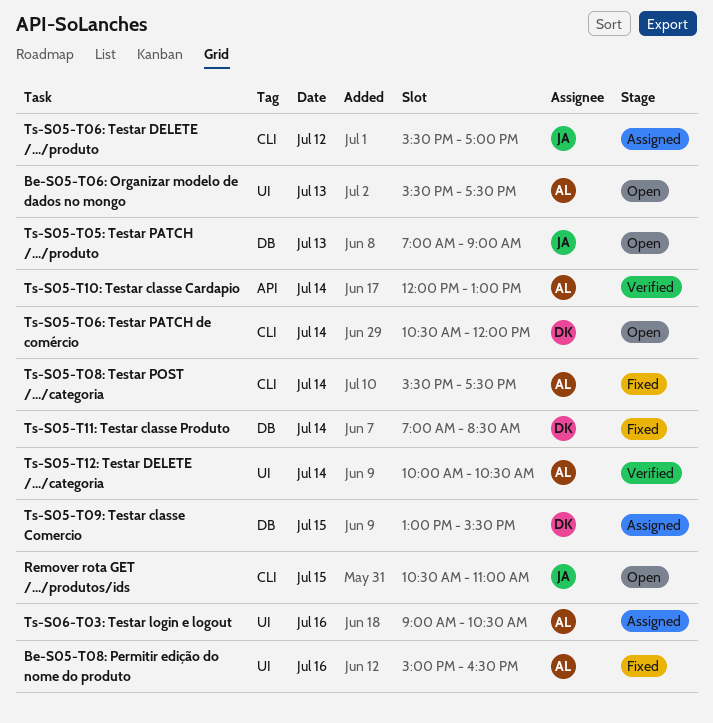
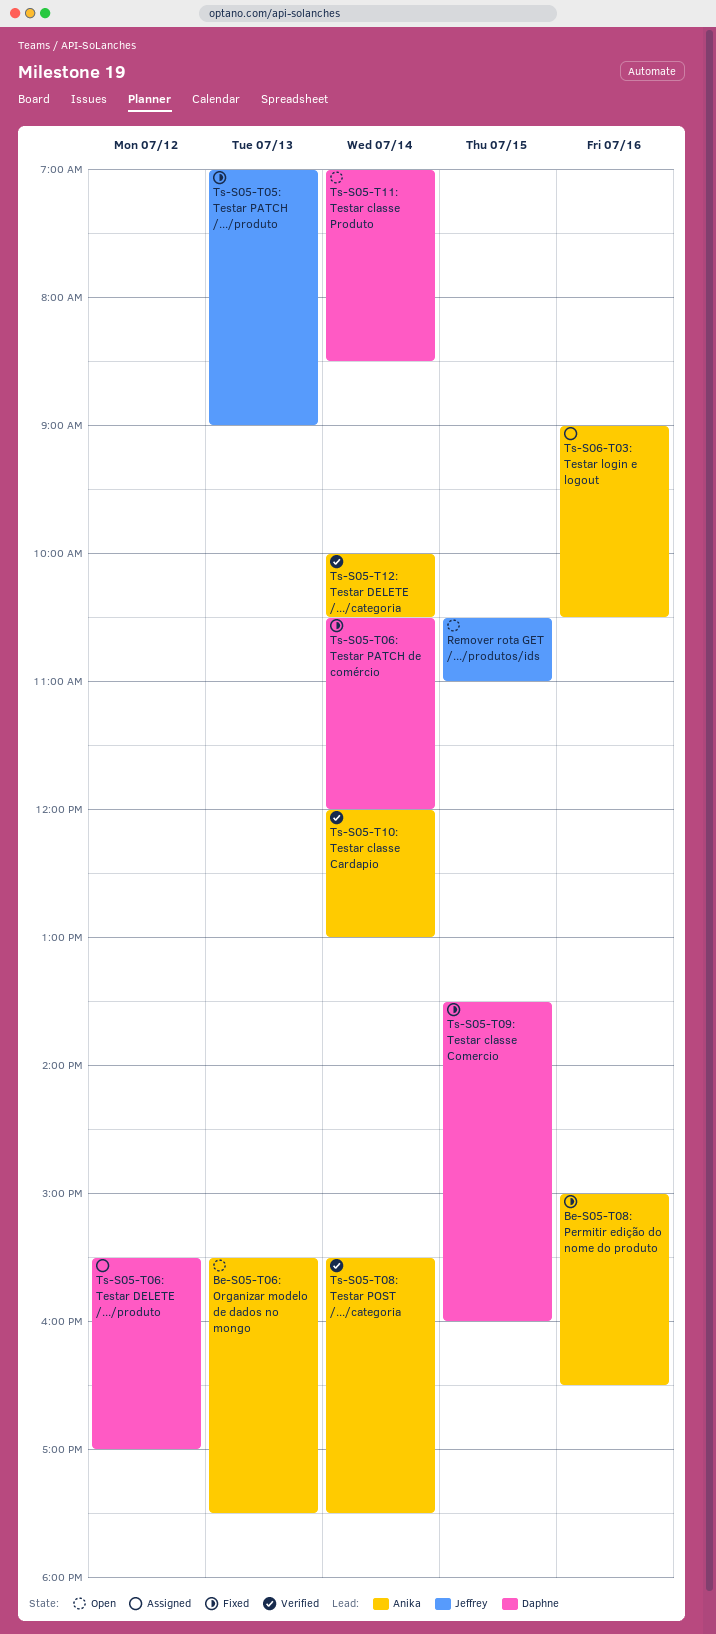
Ts-S05-T05: Testar PATCH /.../produto, status: Open -> Fixed
Ts-S05-T06: Testar DELETE /.../produto, owner: Jeffrey -> Daphne
Ts-S05-T06: Testar PATCH de comércio, status: Open -> Fixed
Ts-S05-T08: Testar POST /.../categoria, status: Fixed -> Verified
Ts-S05-T09: Testar classe Comercio, status: Assigned -> Fixed
Ts-S05-T09: Testar classe Comercio, begins: 13:00 -> 13:30
Ts-S05-T09: Testar classe Comercio, ends: 15:30 -> 16:00
Ts-S05-T11: Testar classe Produto, status: Fixed -> Open

